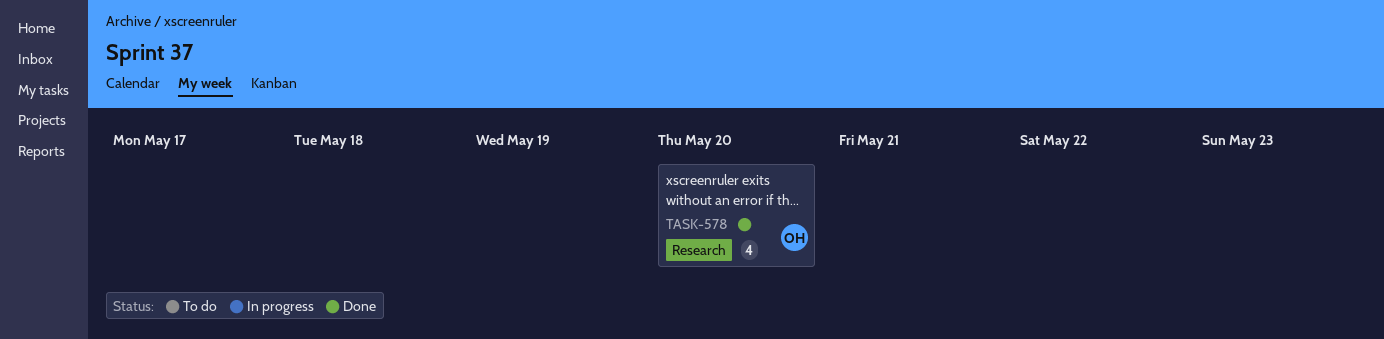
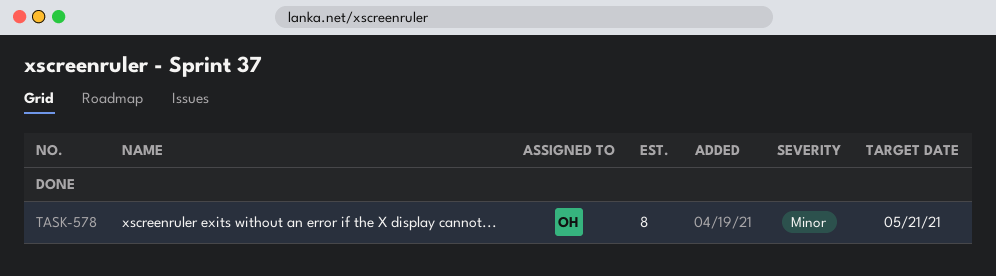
TASK-578, estimate: 4 -> 8
TASK-578, due: May 20 -> May 21

